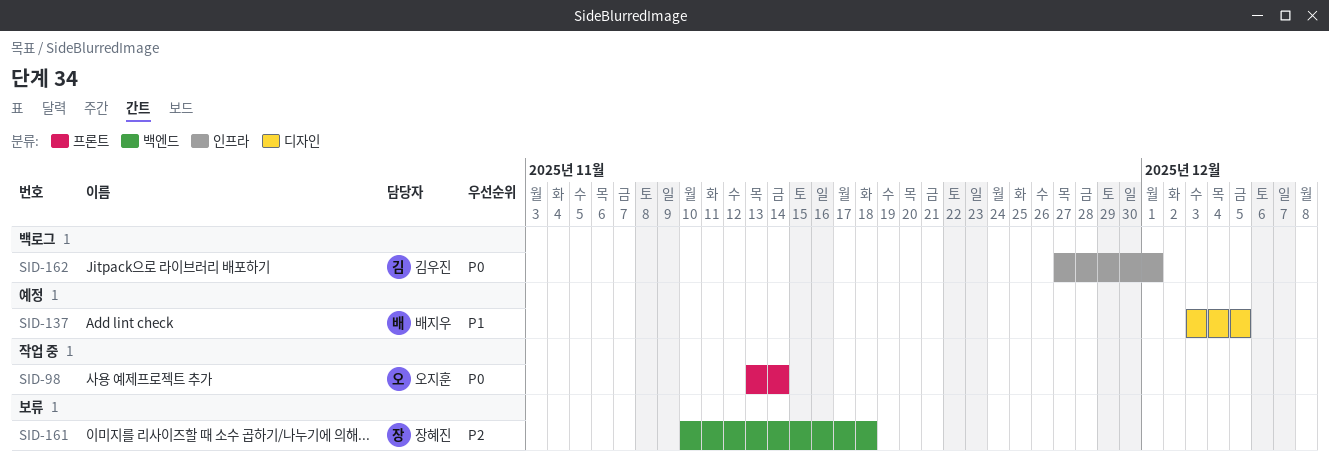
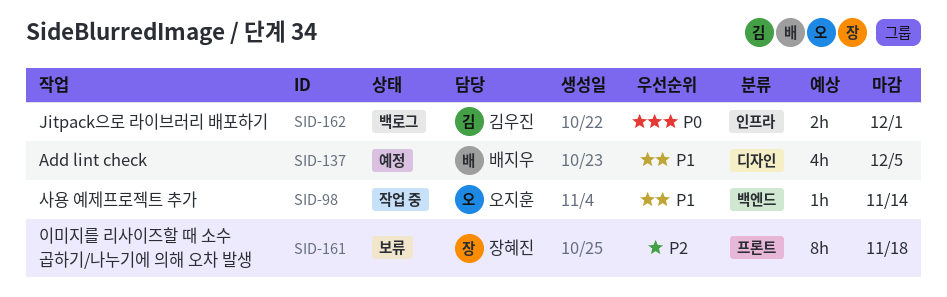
SID-98, priority: P0 -> P1
SID-98, label: 프론트 -> 백엔드
SID-161, label: 백엔드 -> 프론트

